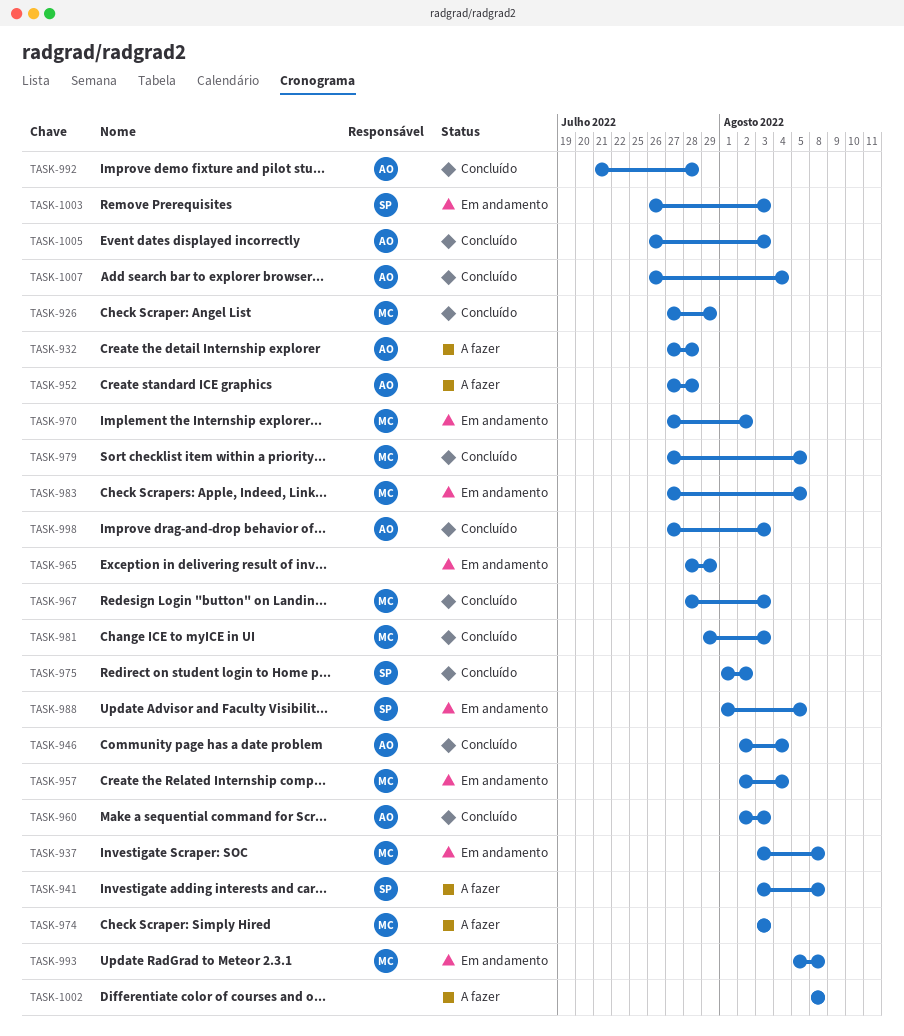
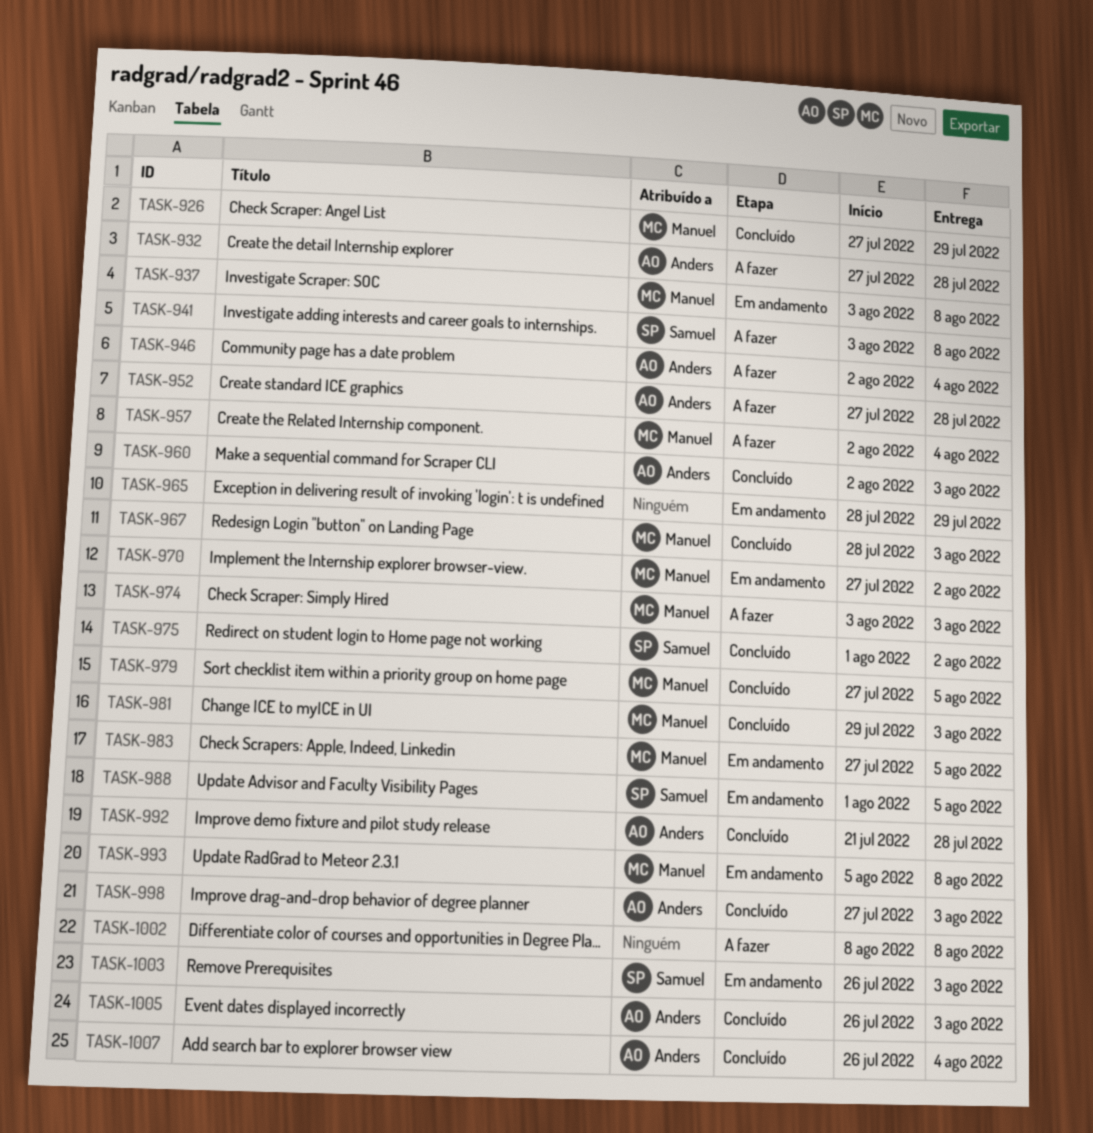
TASK-946, status: Concluído -> A fazer
TASK-957, status: Em andamento -> A fazer

